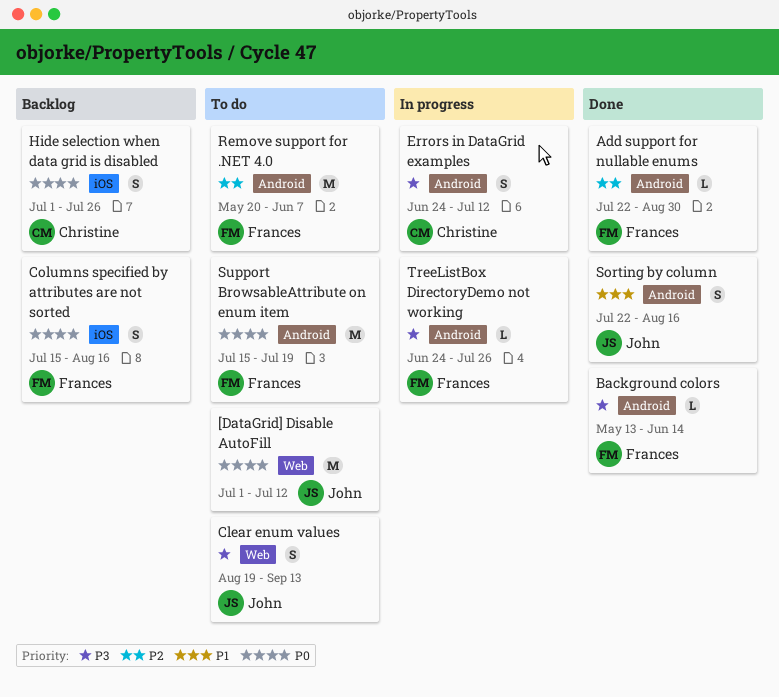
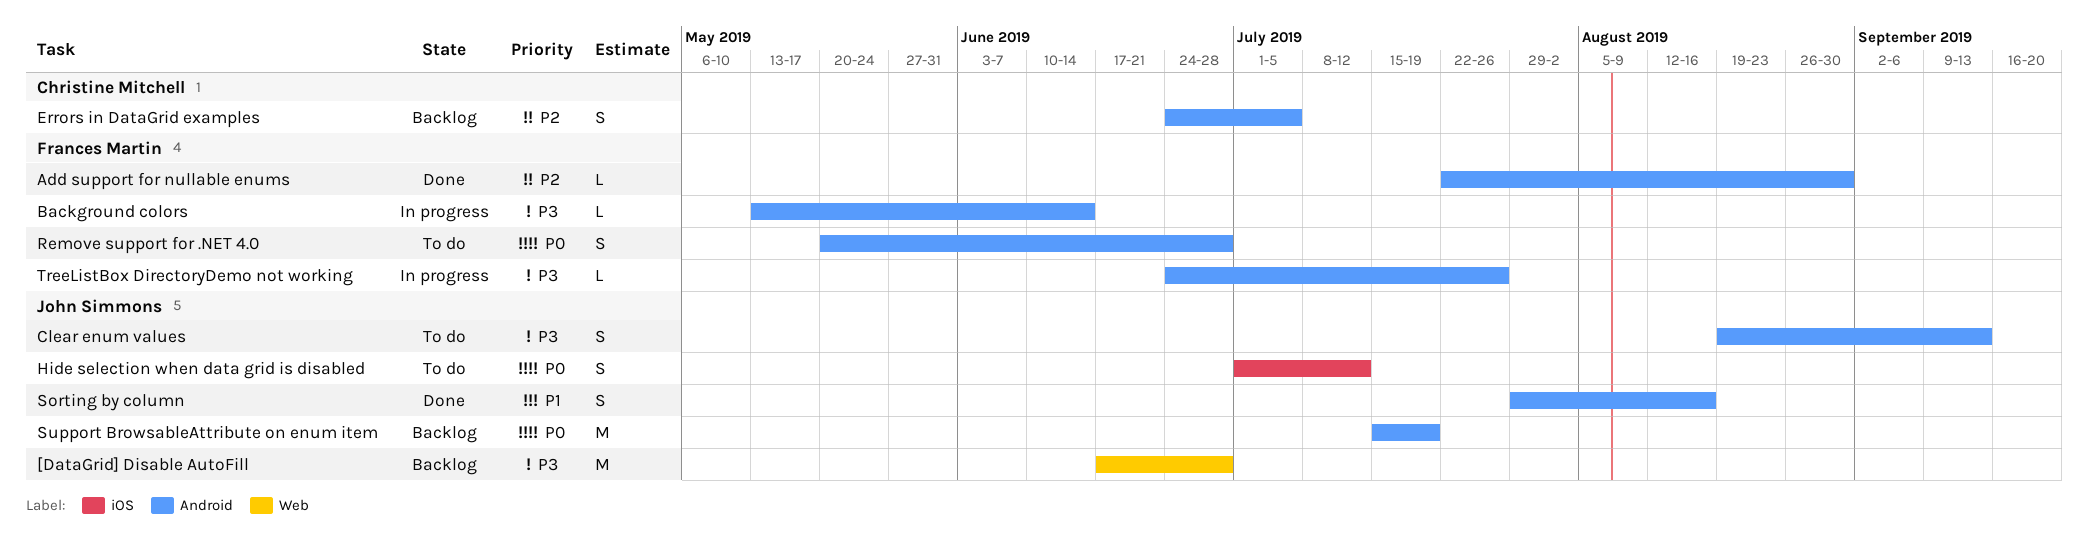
[DataGrid] Disable AutoFill, status: To do -> Backlog
[DataGrid] Disable AutoFill, priority: P0 -> P3
[DataGrid] Disable AutoFill, start: Jul 1 -> Jun 17
[DataGrid] Disable AutoFill, due: Jul 12 -> Jun 28
Background colors, status: Done -> In progress
Clear enum values, label: Web -> Android
Columns specified by attributes are not sorted: present -> none
Errors in DataGrid examples, status: In progress -> Backlog
Errors in DataGrid examples, priority: P3 -> P2
Errors in DataGrid examples, due: Jul 12 -> Jul 5
Hide selection when data grid is disabled, status: Backlog -> To do
Hide selection when data grid is disabled, owner: Christine Mitchell -> John Simmons
Hide selection when data grid is disabled, due: Jul 26 -> Jul 12
Remove support for .NET 4.0, priority: P2 -> P0
Remove support for .NET 4.0, estimate: M -> S
Remove support for .NET 4.0, due: Jun 7 -> Jun 28
Sorting by column, start: Jul 22 -> Jul 29
Support BrowsableAttribute on enum item, status: To do -> Backlog
Support BrowsableAttribute on enum item, owner: Frances Martin -> John Simmons

